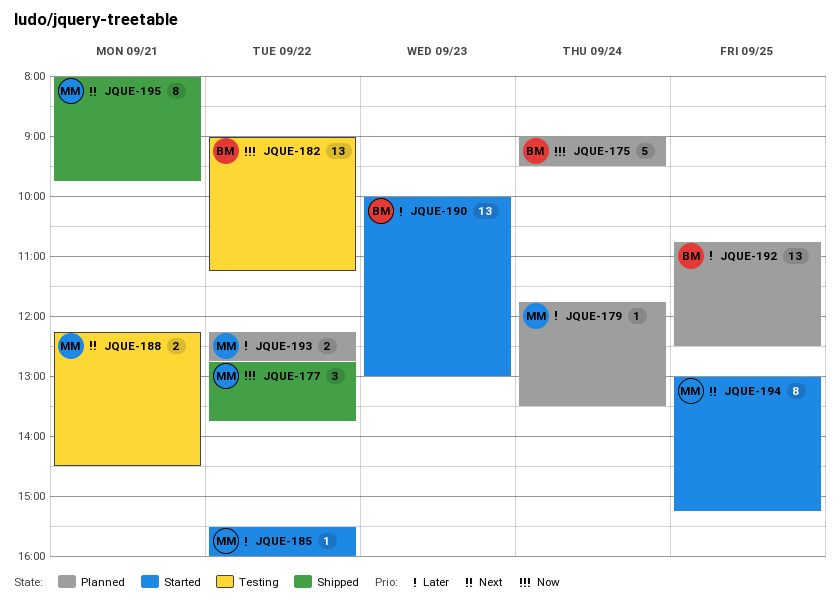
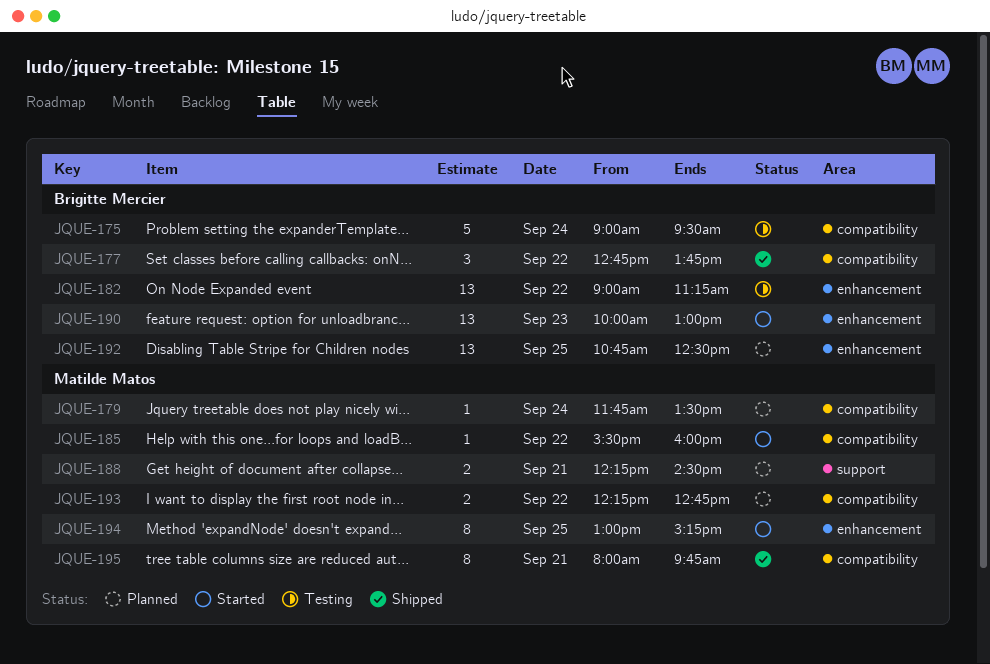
JQUE-175, status: Planned -> Testing
JQUE-177, owner: Matilde Matos -> Brigitte Mercier
JQUE-188, status: Testing -> Planned

